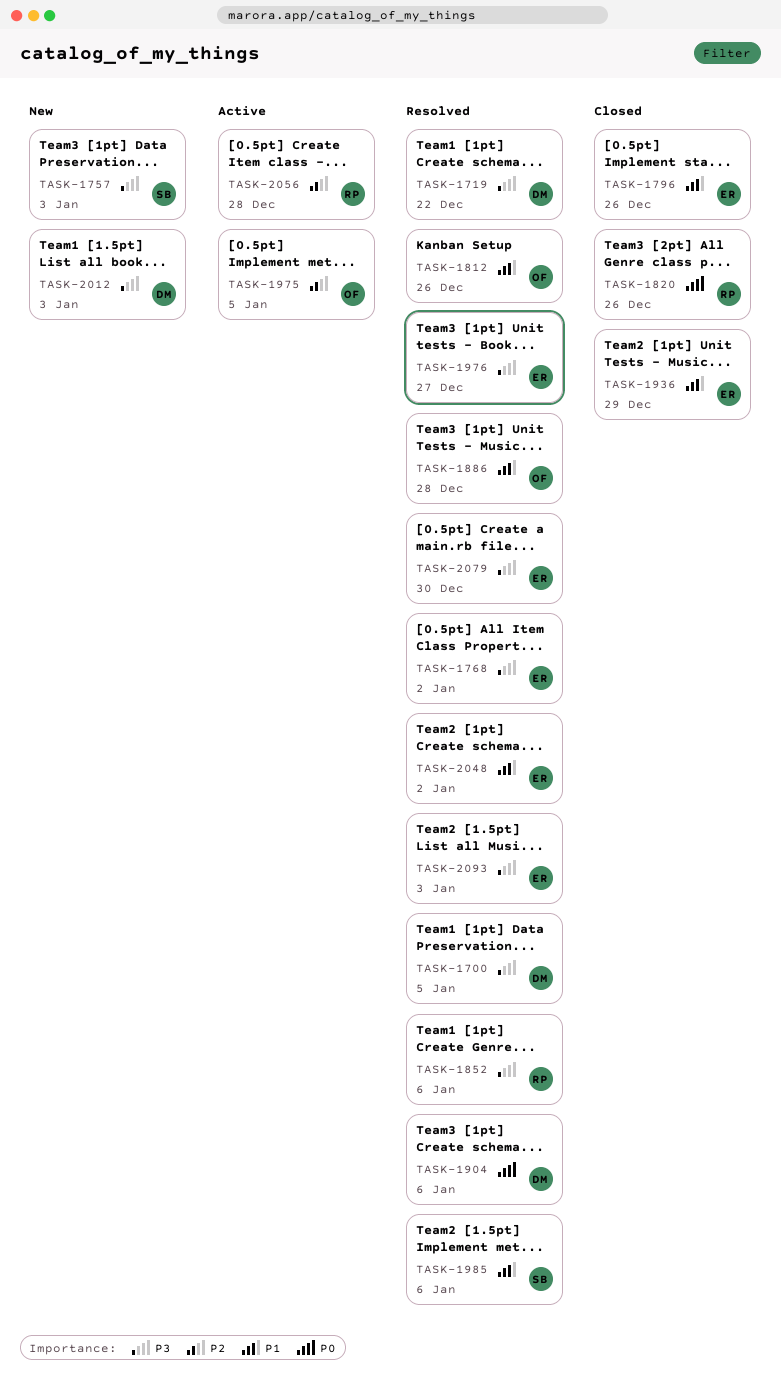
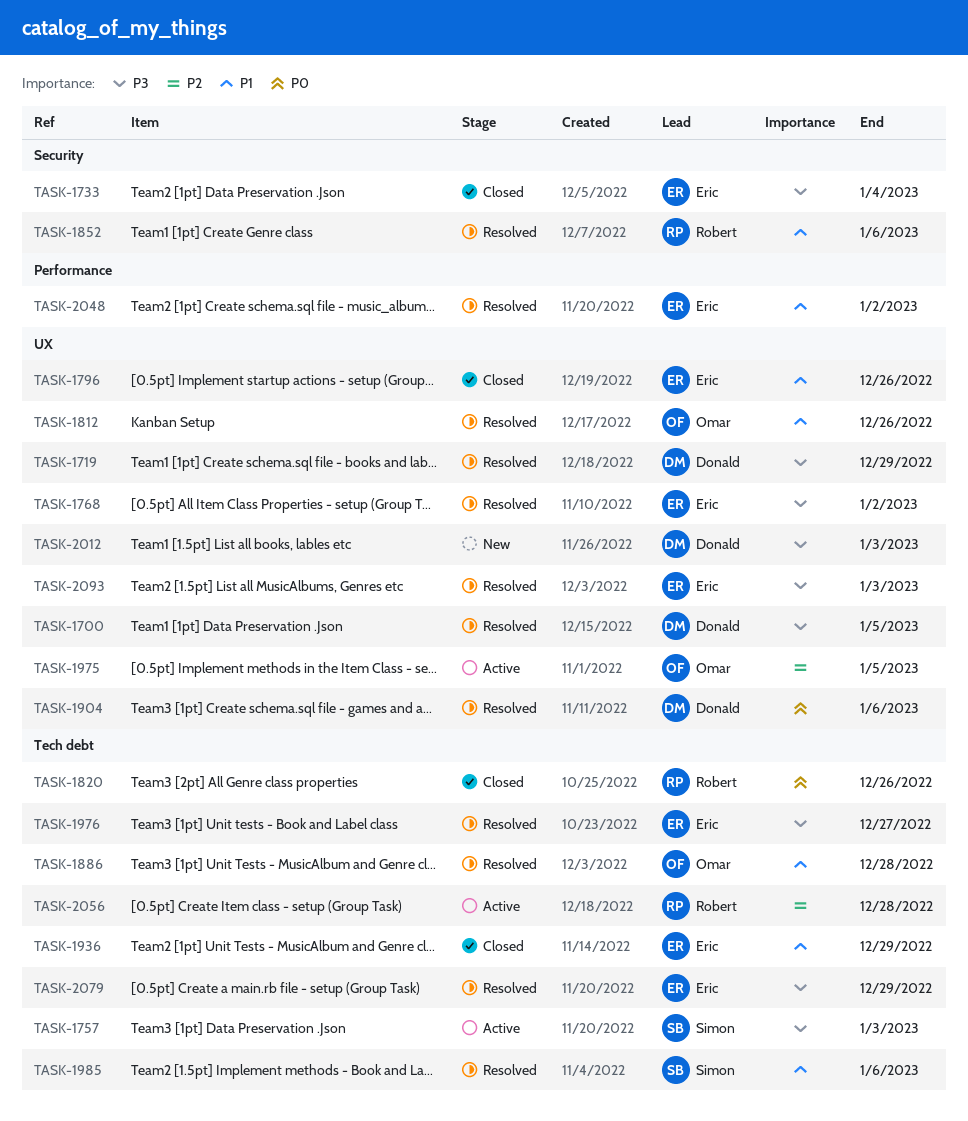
TASK-1719, due: Dec 22 -> Dec 29
TASK-1733: none -> present
TASK-1757, status: New -> Active
TASK-1852, priority: P3 -> P1
TASK-2079, due: Dec 30 -> Dec 29

